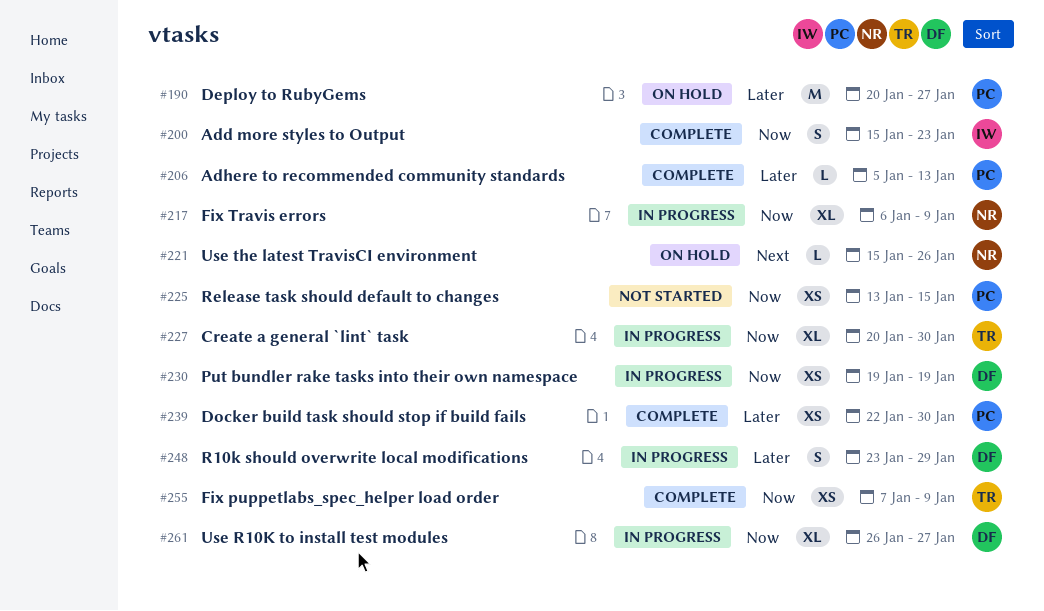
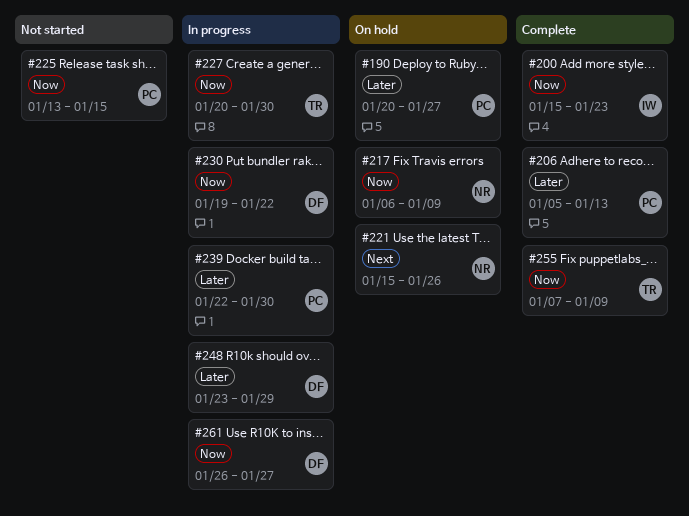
#217, status: In progress -> On hold
#230, due: Jan 19 -> Jan 22
#239, status: Complete -> In progress

